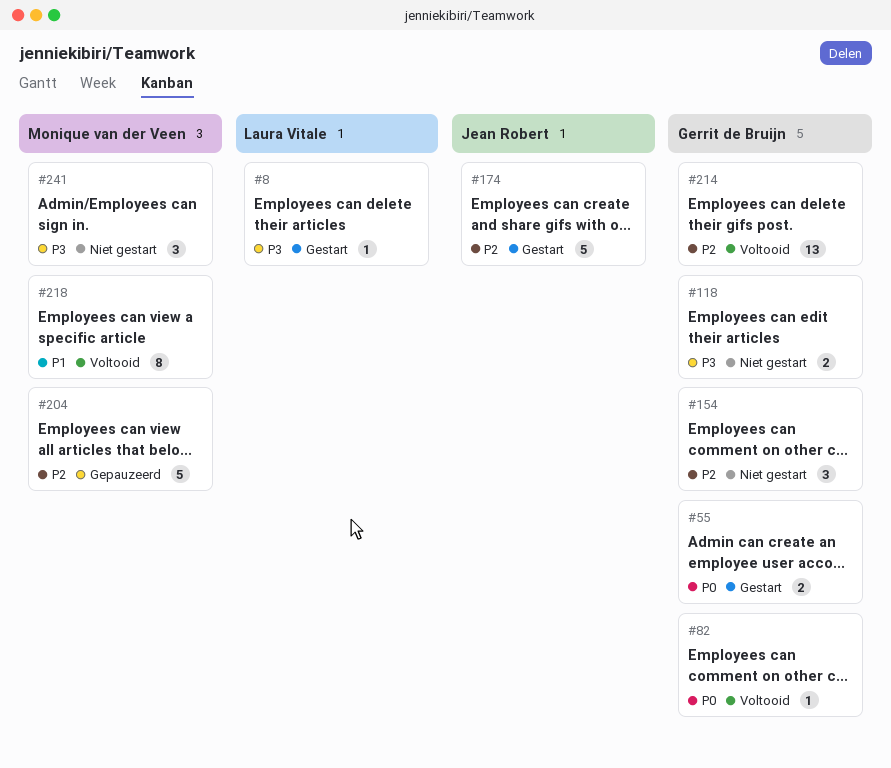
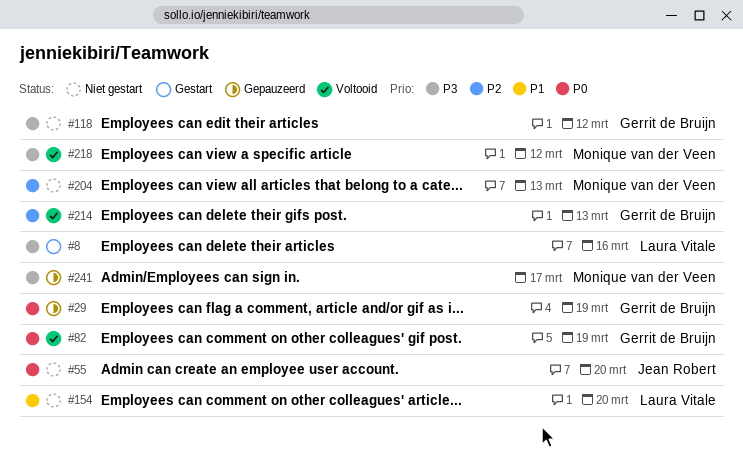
#29: none -> present
#55, status: Gestart -> Niet gestart
#55, owner: Gerrit de Bruijn -> Jean Robert
#154, owner: Gerrit de Bruijn -> Laura Vitale
#154, priority: P2 -> P1
#174: present -> none
#204, status: Gepauzeerd -> Niet gestart
#218, priority: P1 -> P3
#241, status: Niet gestart -> Gepauzeerd

